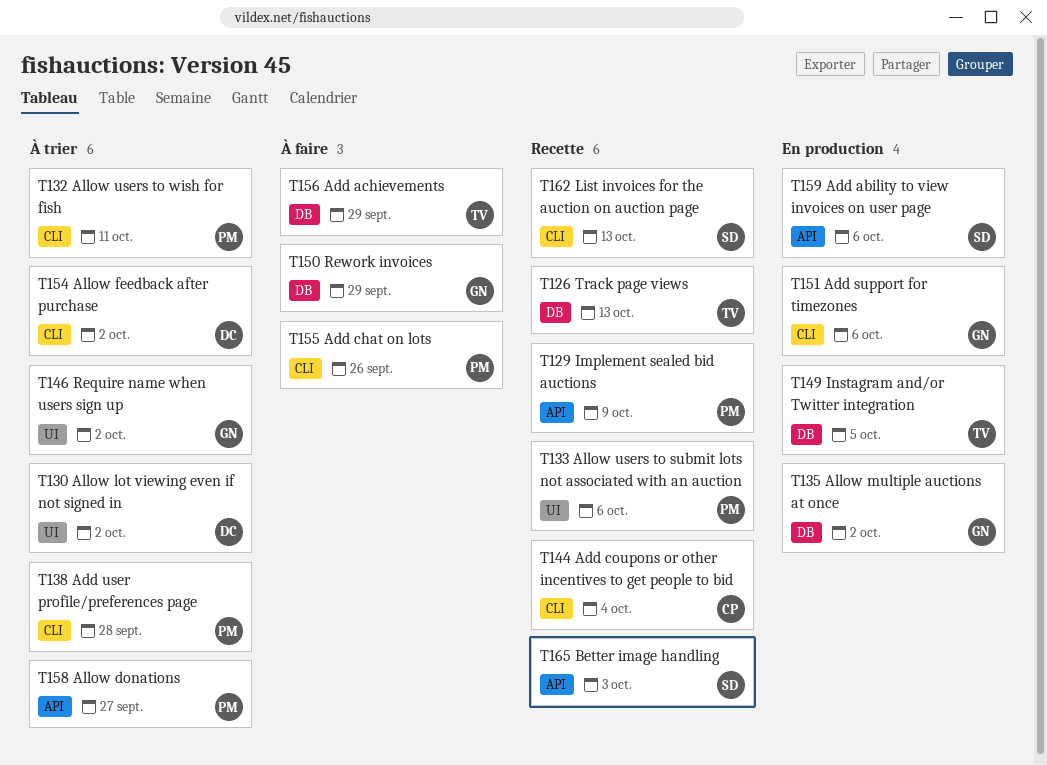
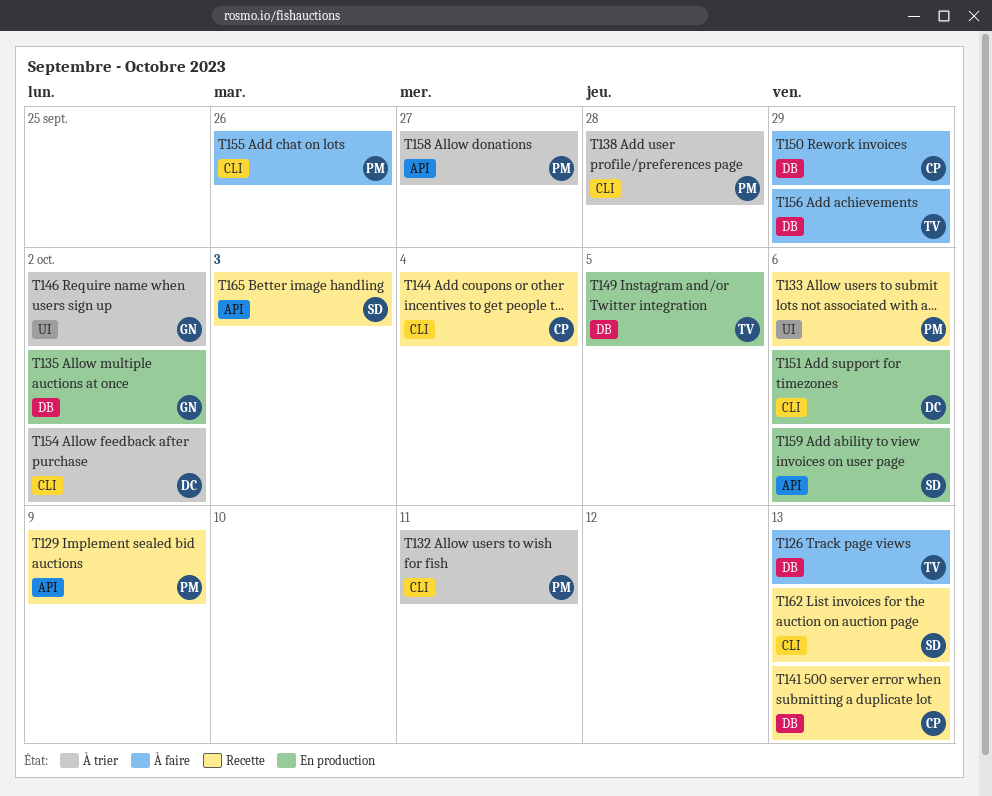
T126, status: Recette -> À faire
T130: present -> none
T141: none -> present
T150, owner: GN -> CP
T151, owner: GN -> DC

